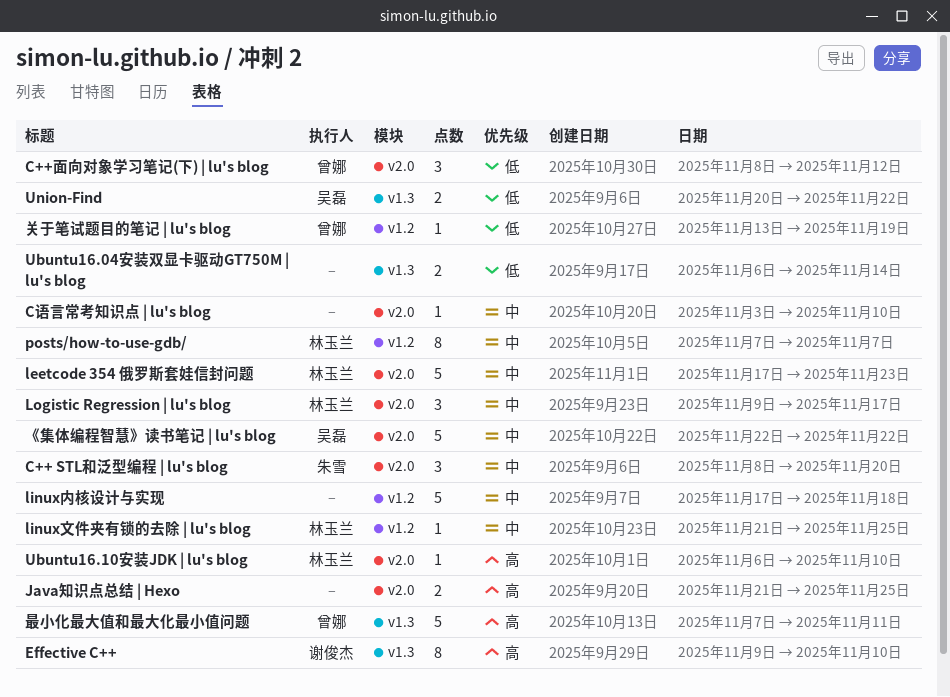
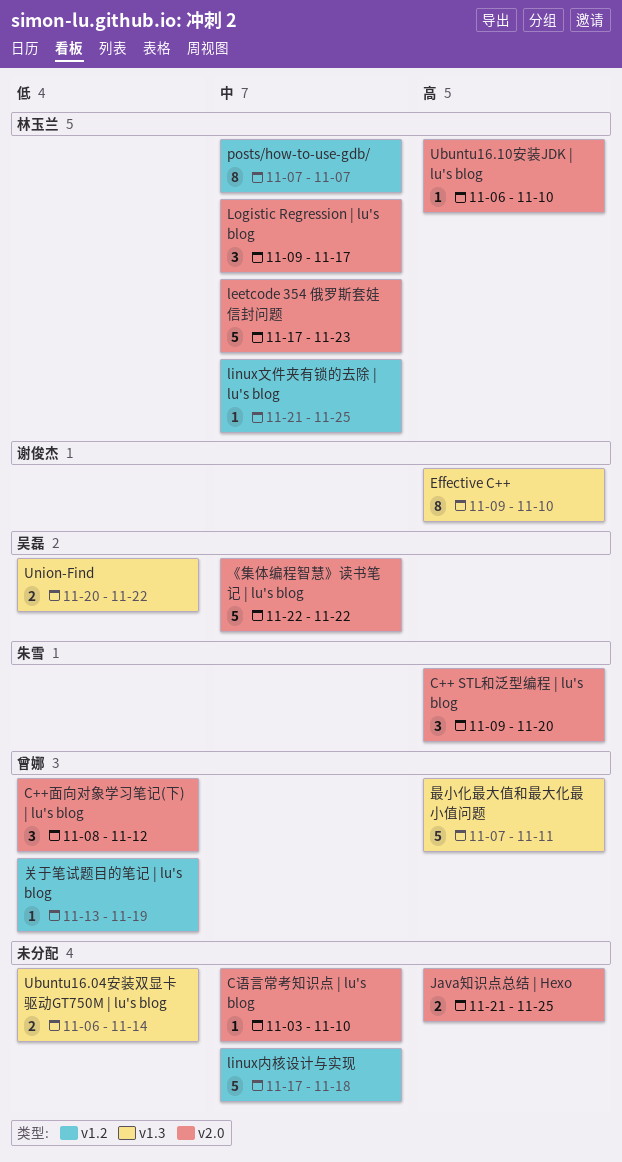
C++ STL和泛型编程 | lu's blog, priority: 中 -> 高
C++ STL和泛型编程 | lu's blog, start: Nov 8 -> Nov 9

